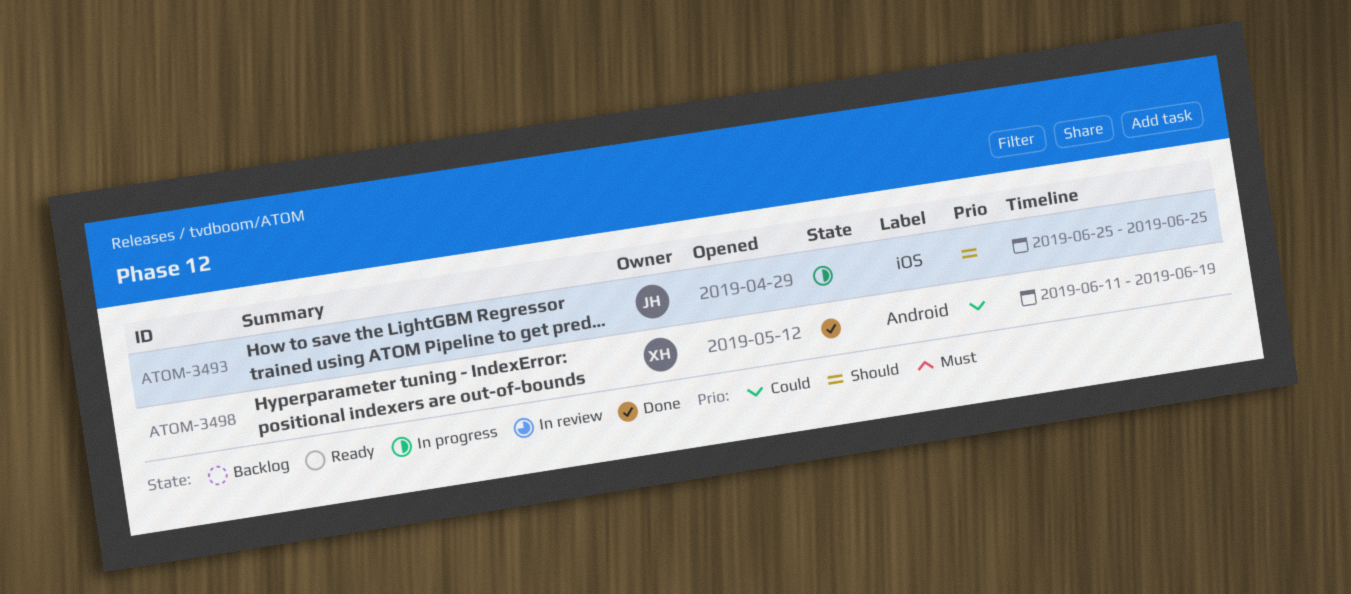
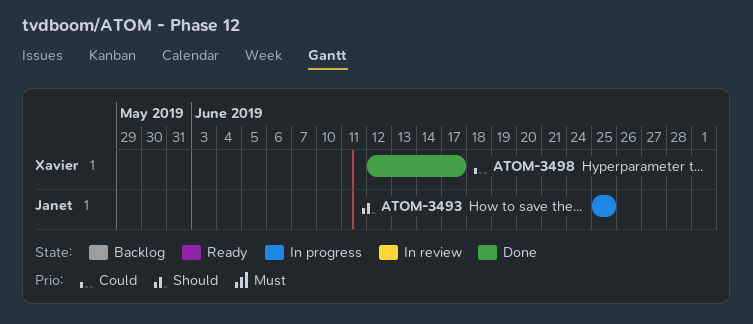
ATOM-3498, start: Jun 11 -> Jun 12
ATOM-3498, due: Jun 19 -> Jun 17

